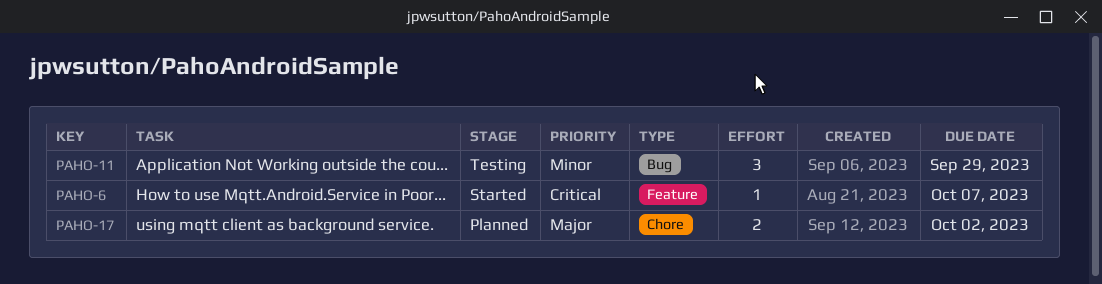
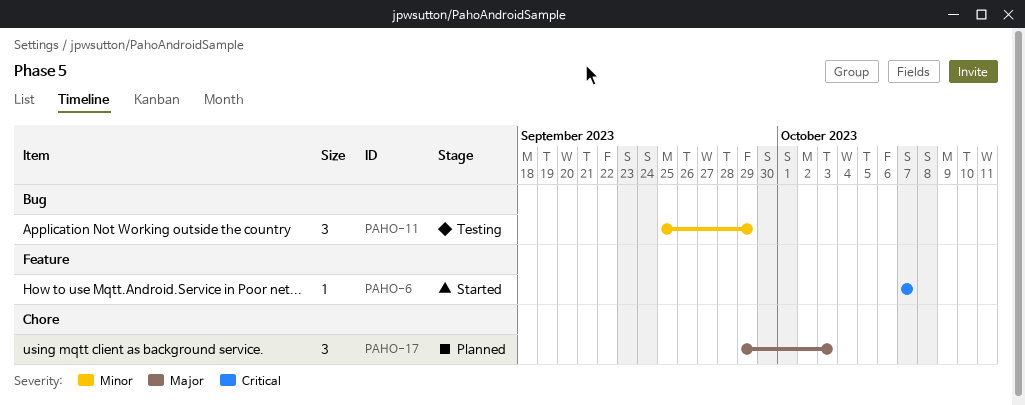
PAHO-17, estimate: 2 -> 3
PAHO-17, due: Oct 2 -> Oct 3

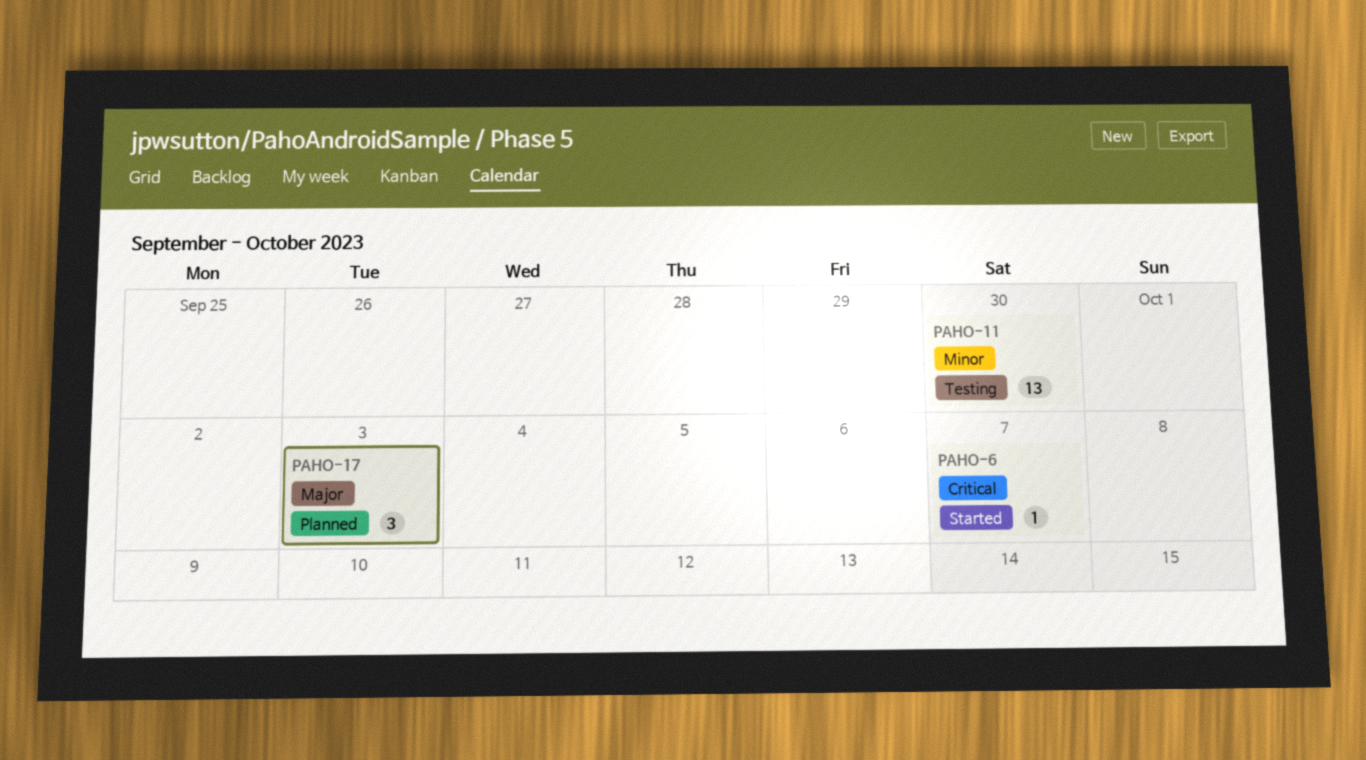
PAHO-11, estimate: 3 -> 13
PAHO-11, due: Sep 29 -> Sep 30

